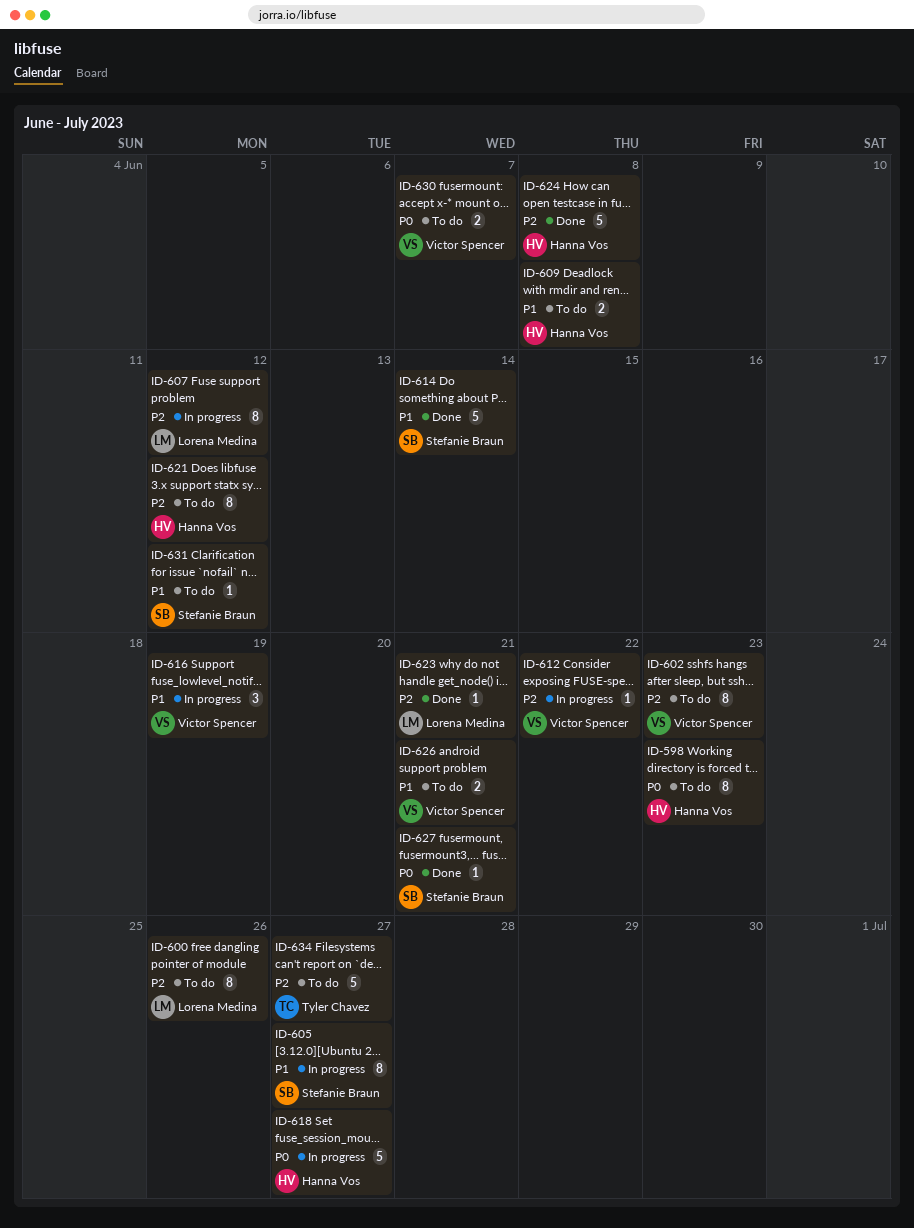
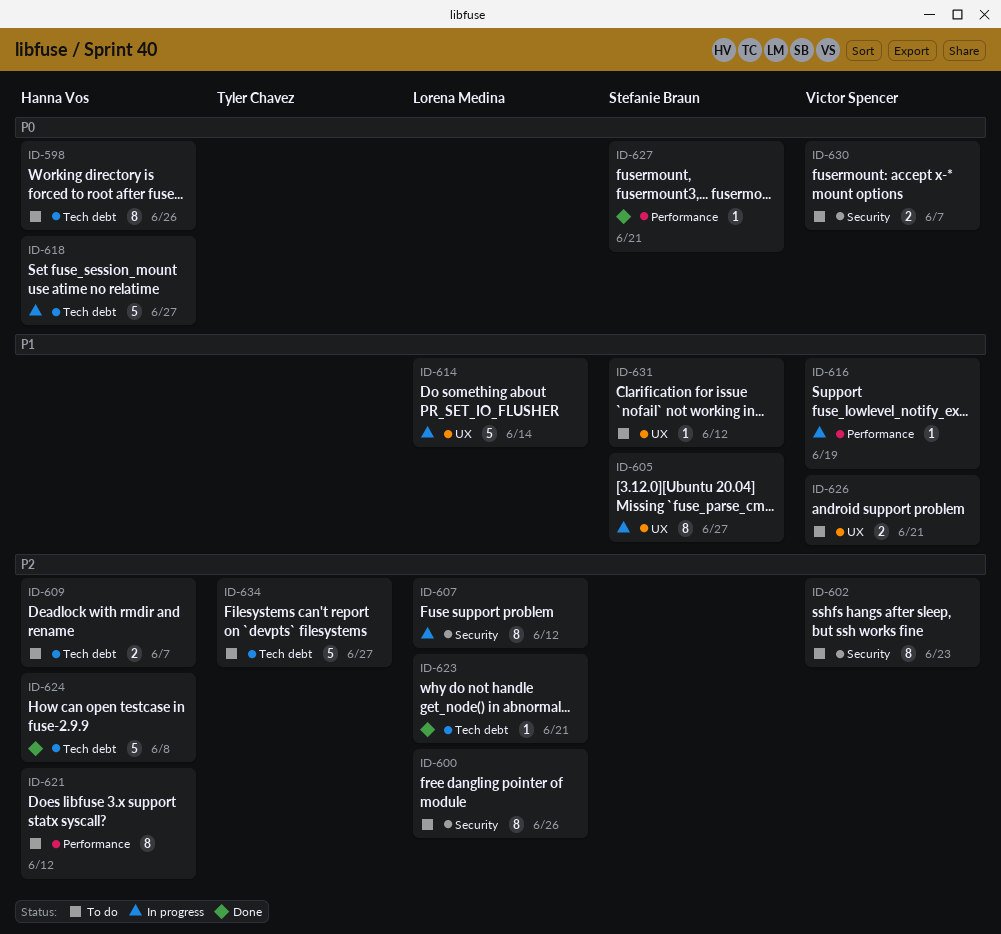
ID-598, due: Jun 23 -> Jun 26
ID-609, priority: P1 -> P2
ID-609, due: Jun 8 -> Jun 7
ID-612: present -> none
ID-614, status: Done -> In progress
ID-614, owner: Stefanie Braun -> Lorena Medina
ID-616, estimate: 3 -> 1

